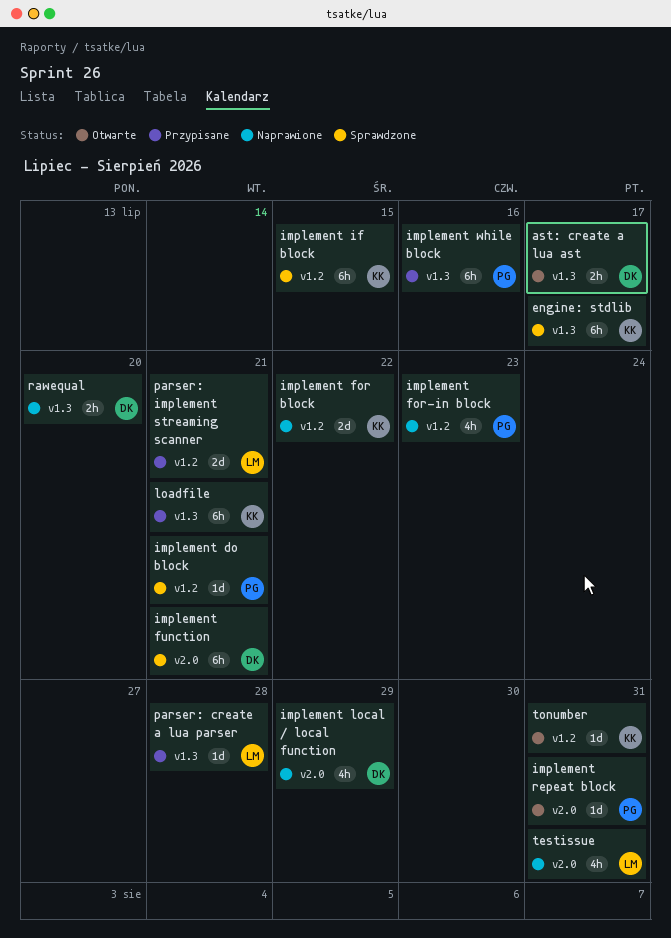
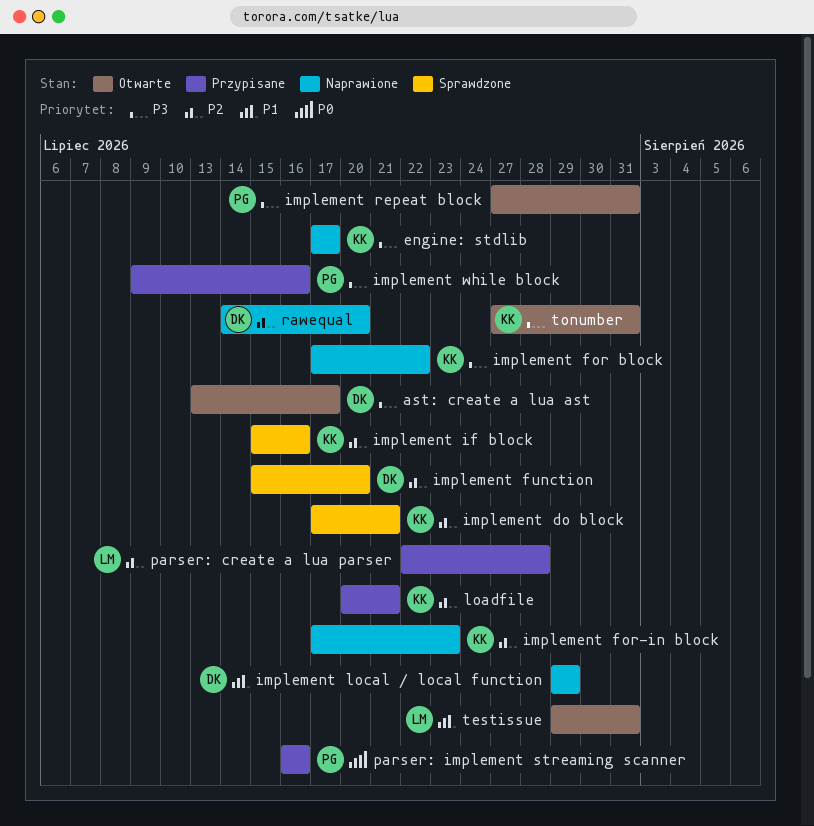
engine: stdlib, status: Sprawdzone -> Naprawione
implement do block, owner: PG -> KK
implement for-in block, owner: PG -> KK
implement function, due: Jul 21 -> Jul 20
implement if block, due: Jul 15 -> Jul 16
parser: implement streaming scanner, owner: LM -> PG
parser: implement streaming scanner, due: Jul 21 -> Jul 16
testissue, status: Naprawione -> Otwarte

